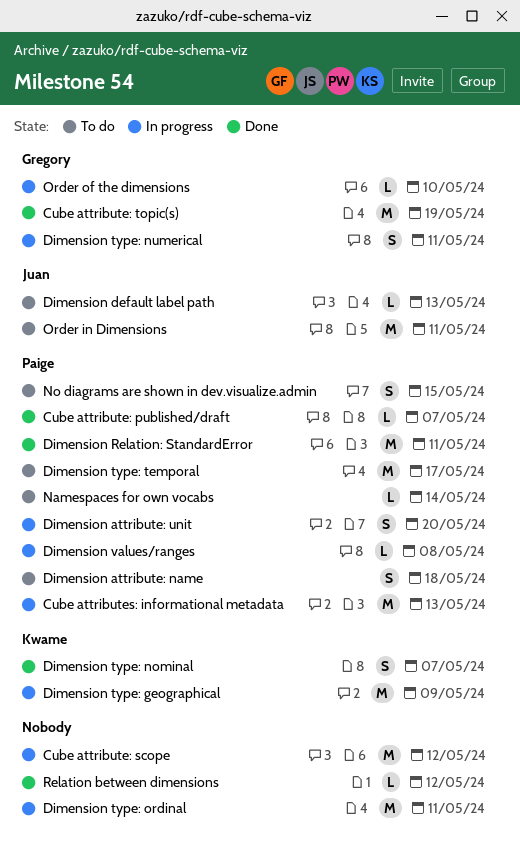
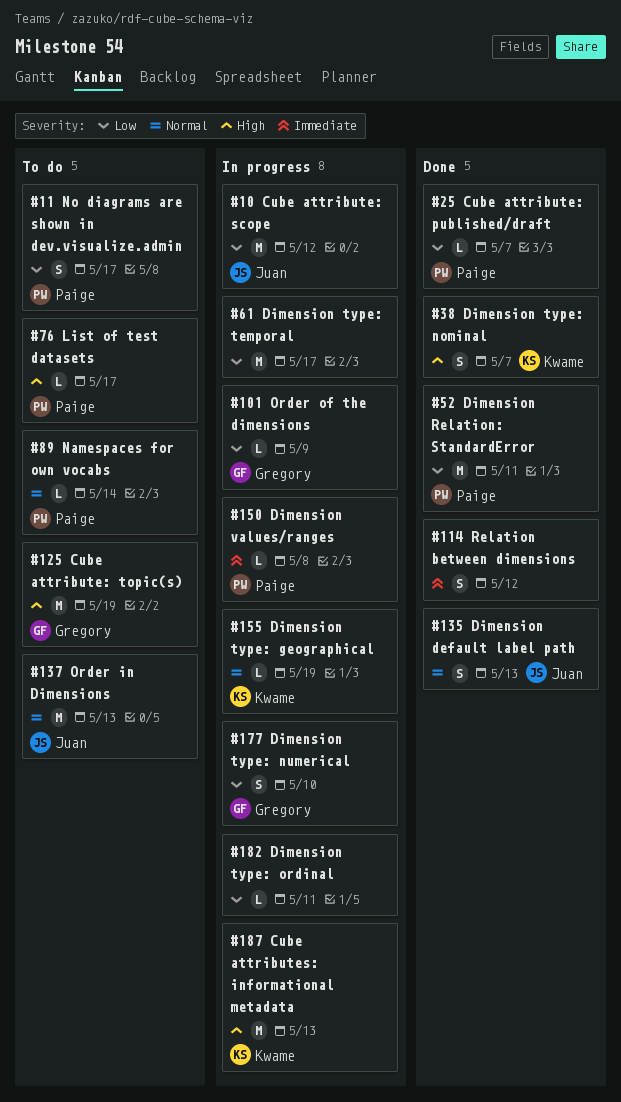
Cube attribute: scope, owner: none -> Juan
Cube attribute: topic(s), status: Done -> To do
Cube attributes: informational metadata, owner: Paige -> Kwame
Dimension attribute: name: present -> none
Dimension attribute: unit: present -> none
Dimension default label path, status: To do -> Done
Dimension default label path, estimate: L -> S
Dimension type: geographical, estimate: M -> L
Dimension type: geographical, due: May 9 -> May 19
Dimension type: numerical, due: May 11 -> May 10
Dimension type: ordinal, estimate: M -> L
Dimension type: temporal, status: To do -> In progress
Dimension type: temporal, owner: Paige -> none
List of test datasets: none -> present
No diagrams are shown in dev.visualize.admin, due: May 15 -> May 17
Order in Dimensions, due: May 11 -> May 13
Order of the dimensions, due: May 10 -> May 9
Relation between dimensions, estimate: L -> S

